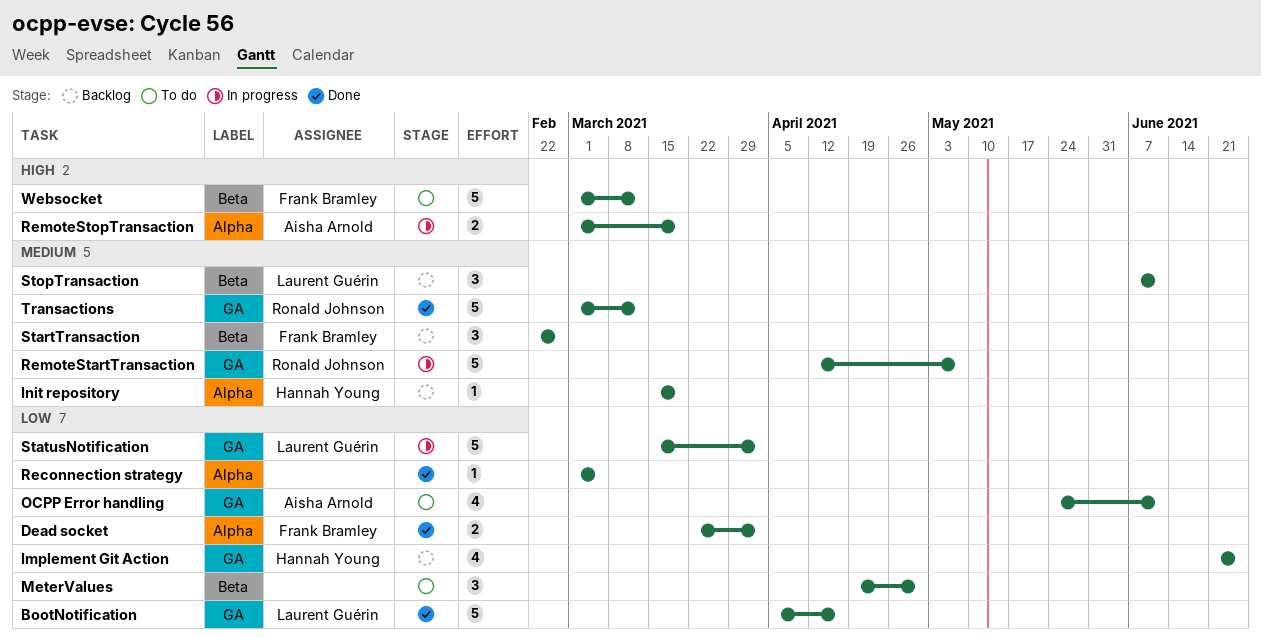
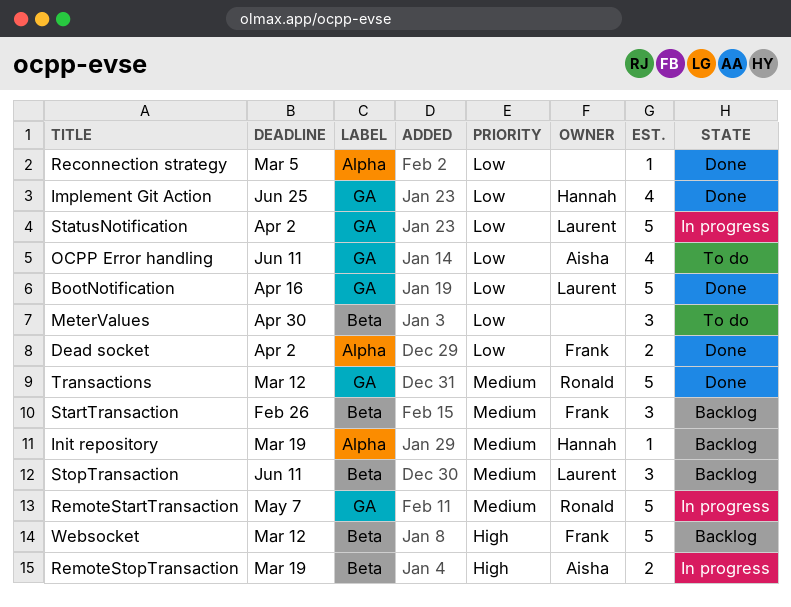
Implement Git Action, status: Backlog -> Done
RemoteStopTransaction, label: Alpha -> Beta
Websocket, status: To do -> Backlog

